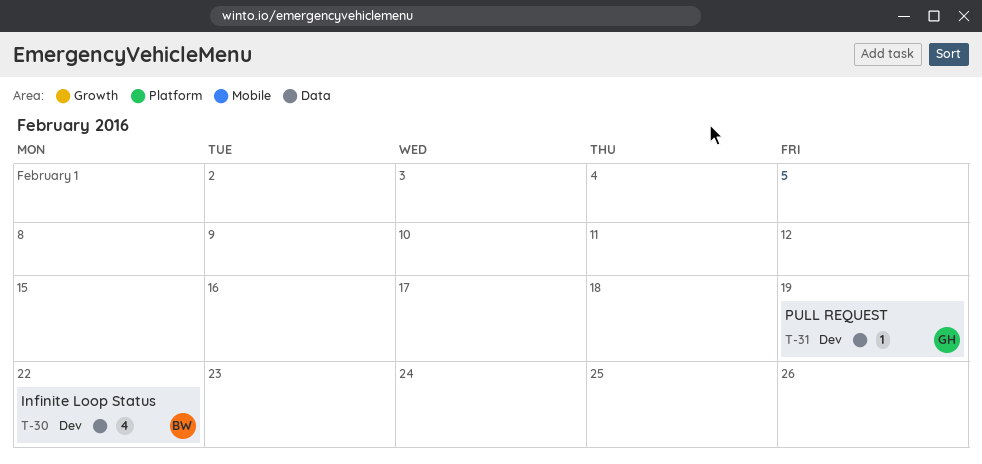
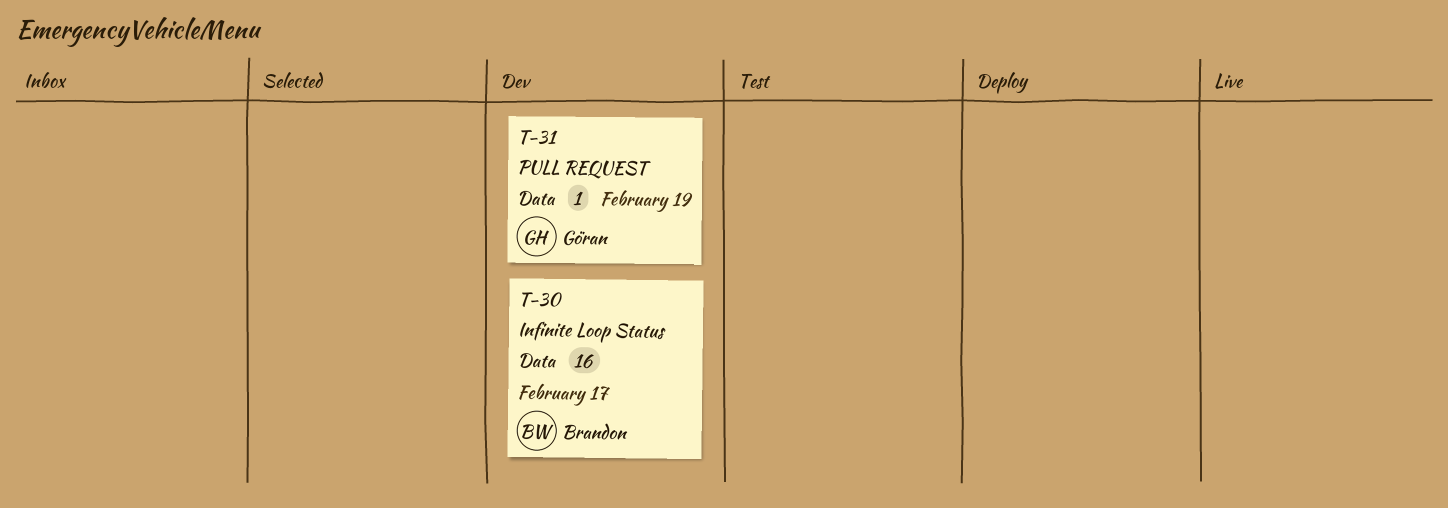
T-30, estimate: 4 -> 16
T-30, due: Feb 22 -> Feb 17

